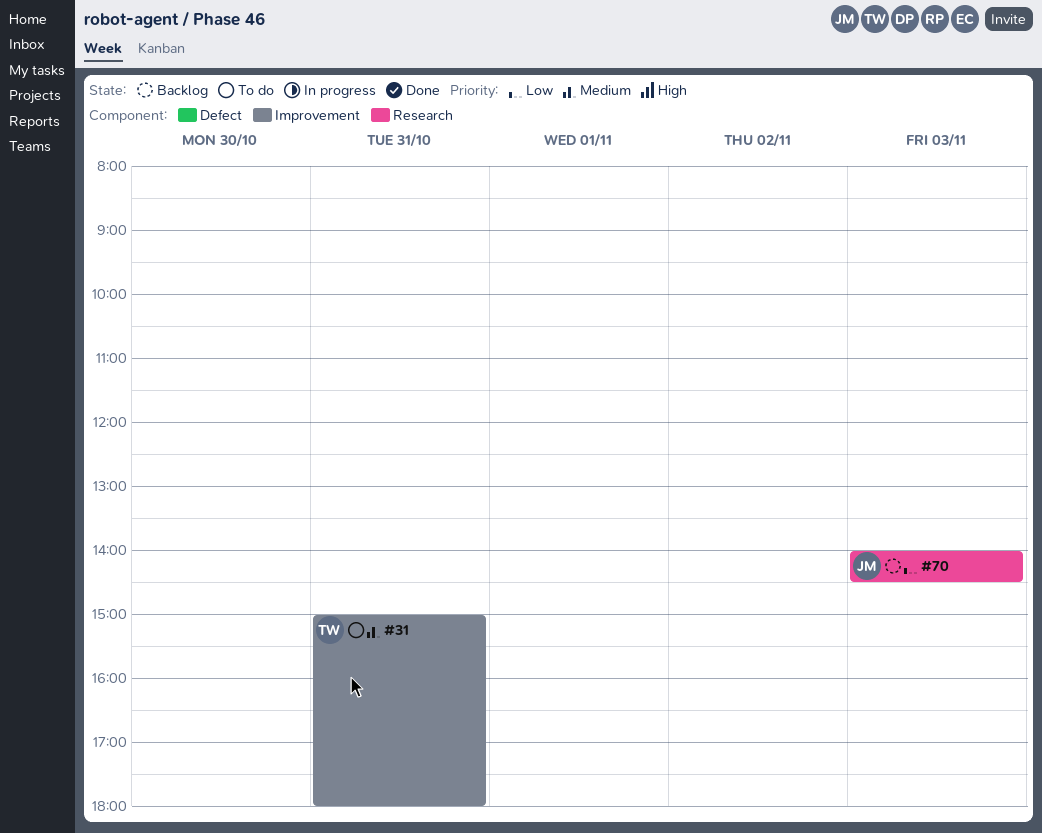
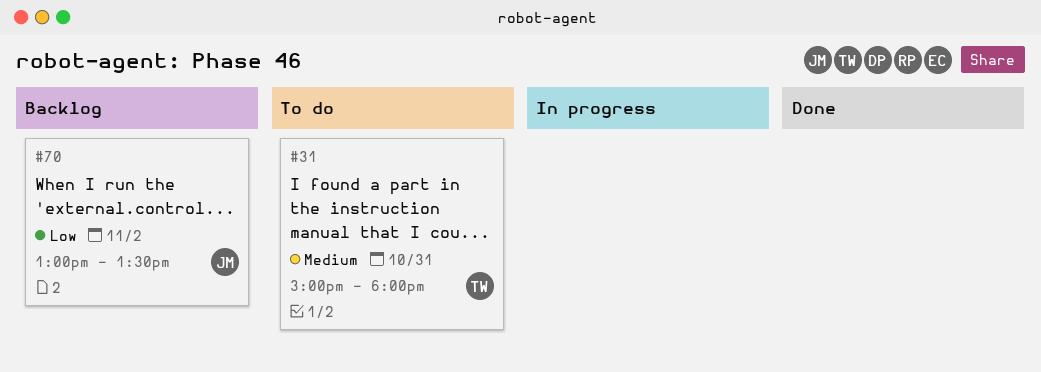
#70, day: Nov 3 -> Nov 2
#70, begins: 14:00 -> 13:00
#70, ends: 14:30 -> 13:30

